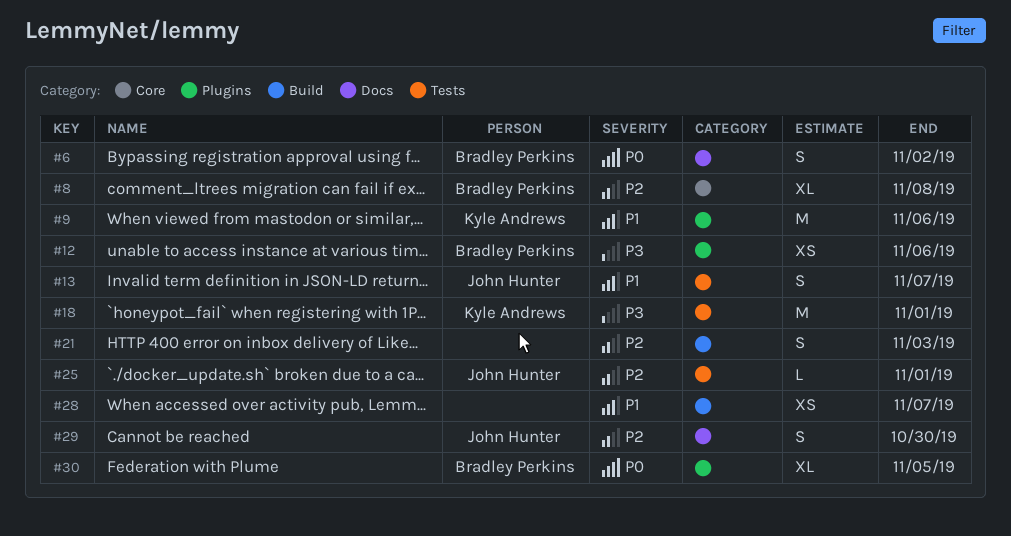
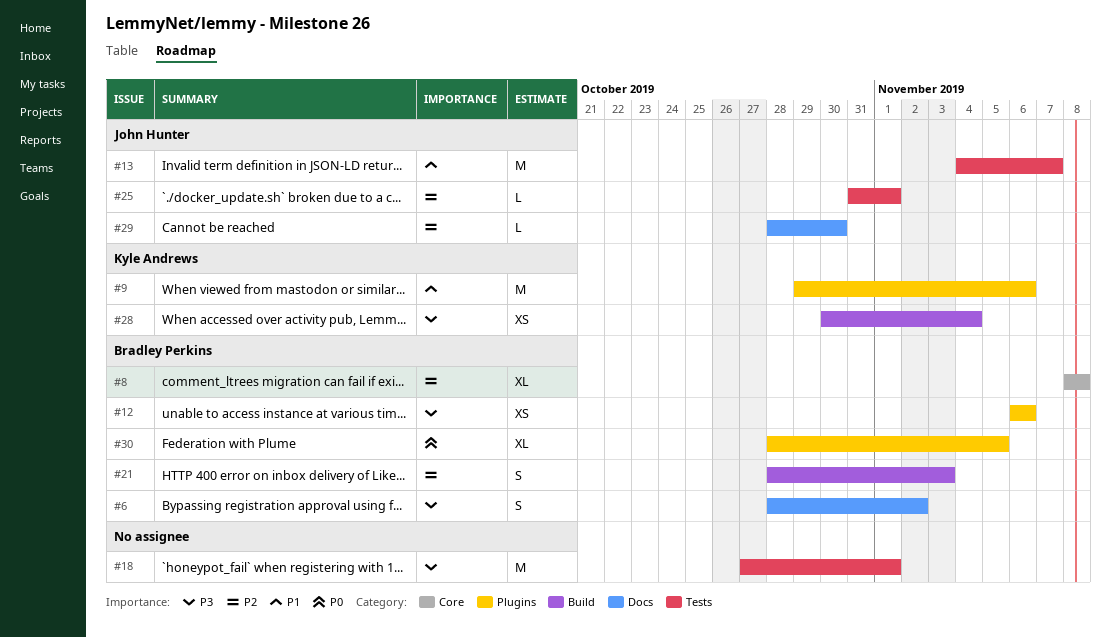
#6, priority: P0 -> P3
#13, estimate: S -> M
#18, owner: Kyle Andrews -> none
#21, owner: none -> Bradley Perkins
#28, owner: none -> Kyle Andrews
#28, priority: P1 -> P3
#28, due: Nov 7 -> Nov 4
#29, estimate: S -> L

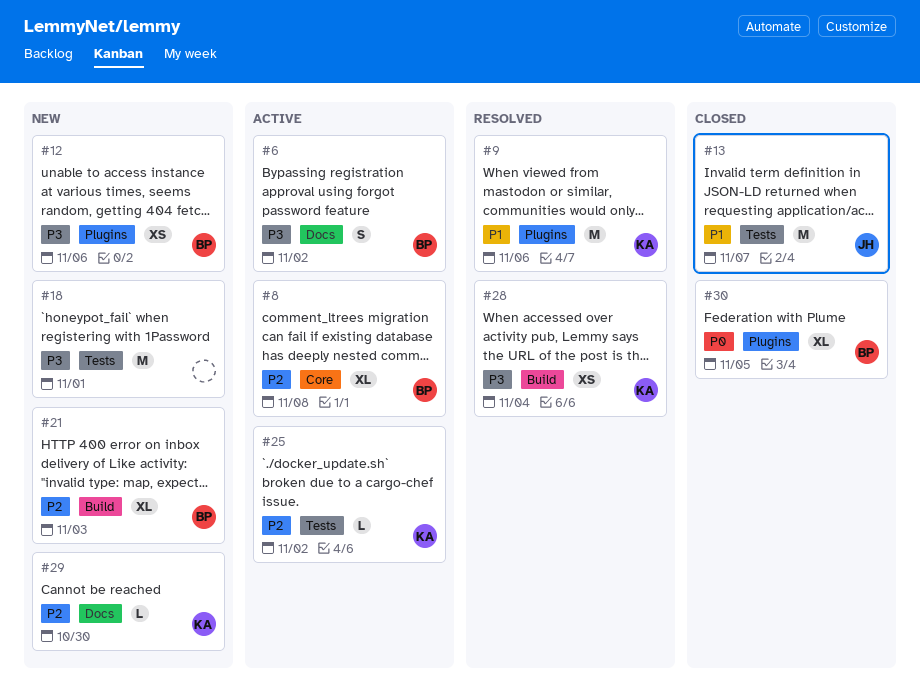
#21, estimate: S -> XL
#25, owner: John Hunter -> Kyle Andrews
#25, due: Nov 1 -> Nov 2
#29, owner: John Hunter -> Kyle Andrews

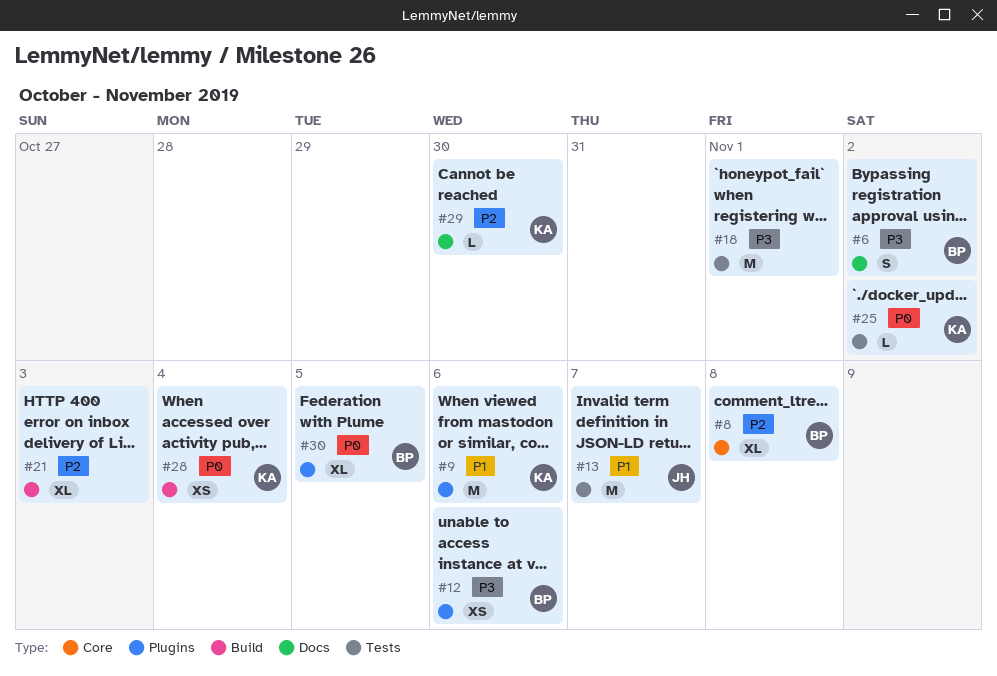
#21, owner: BP -> none
#25, priority: P2 -> P0
#28, priority: P3 -> P0

